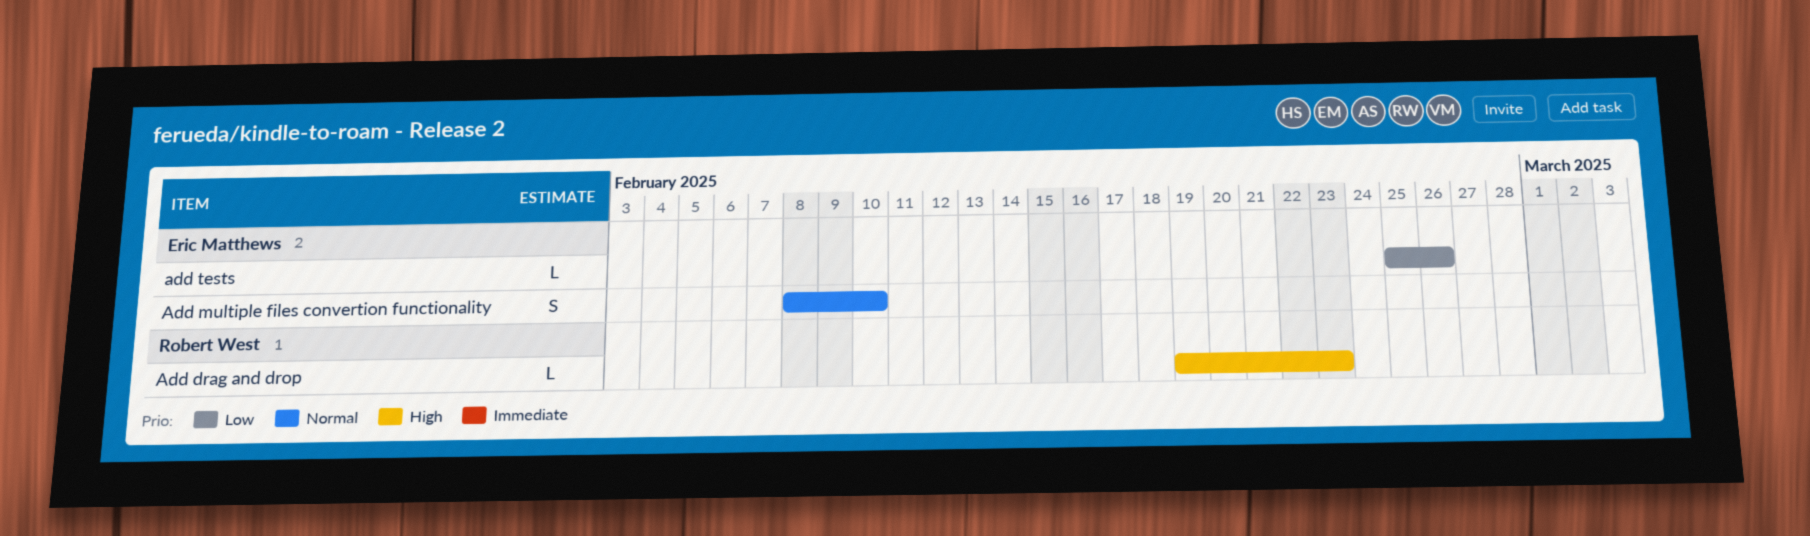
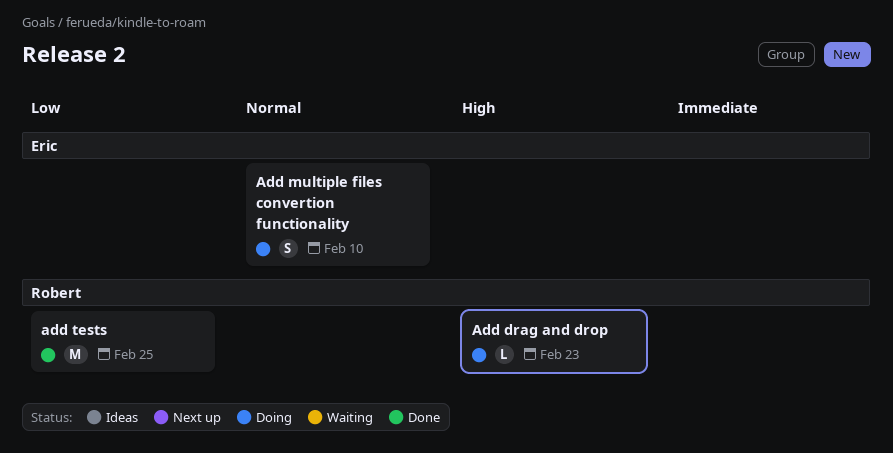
add tests, owner: Eric Matthews -> Robert West
add tests, estimate: L -> M
add tests, due: Feb 26 -> Feb 25

